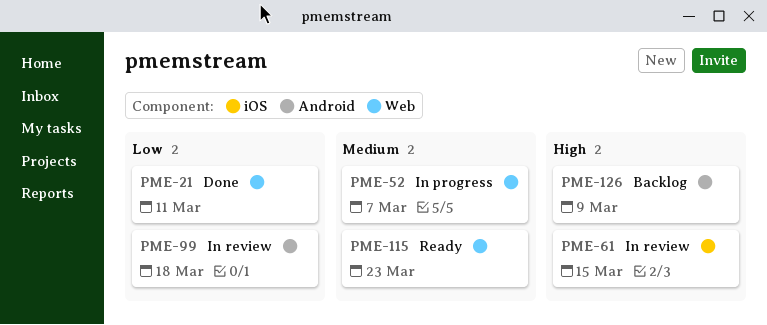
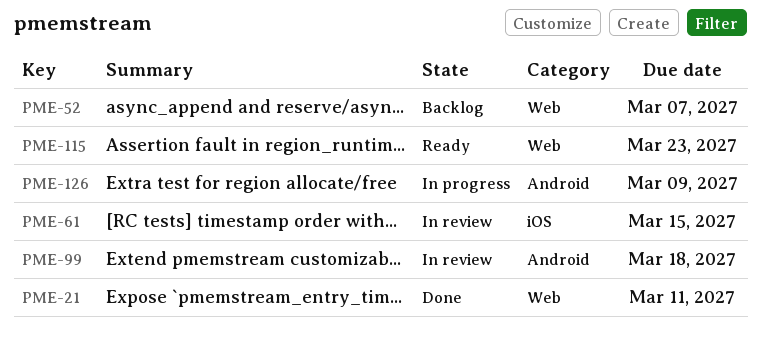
PME-52, status: In progress -> Backlog
PME-126, status: Backlog -> In progress

